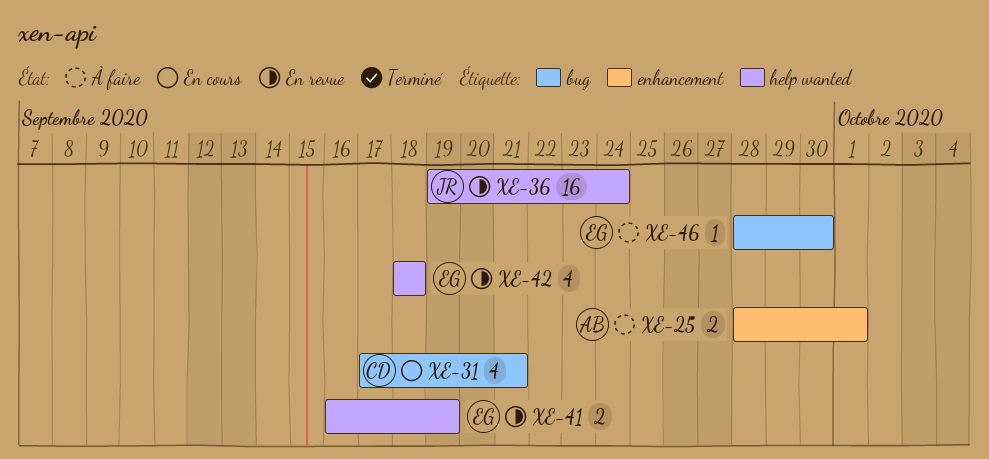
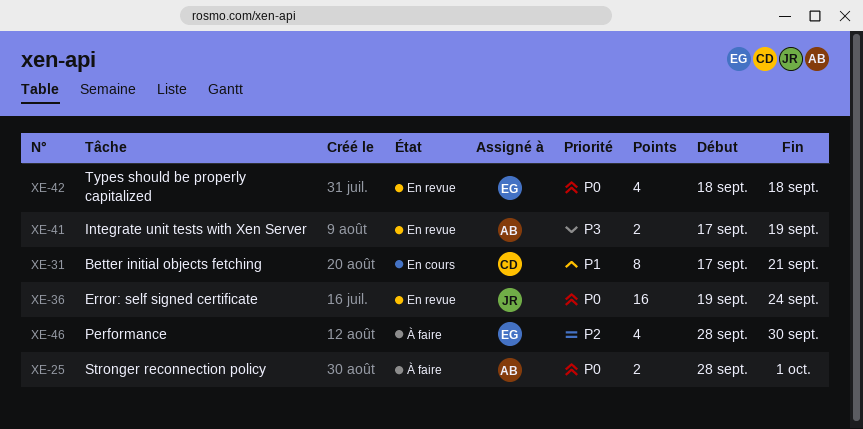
XE-31, estimate: 4 -> 8
XE-41, owner: EG -> AB
XE-41, start: Sep 16 -> Sep 17
XE-46, estimate: 1 -> 4

